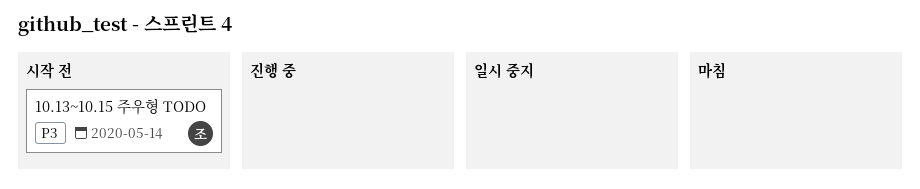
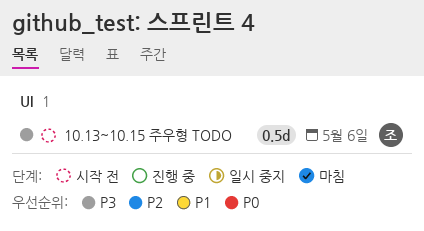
10.13~10.15 주우형 TODO, due: May 14 -> May 6

